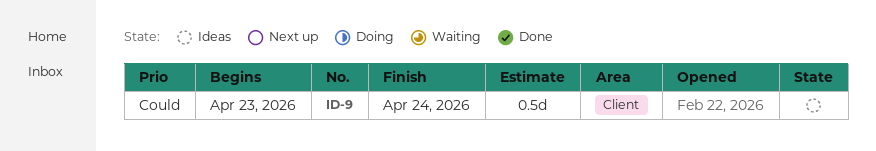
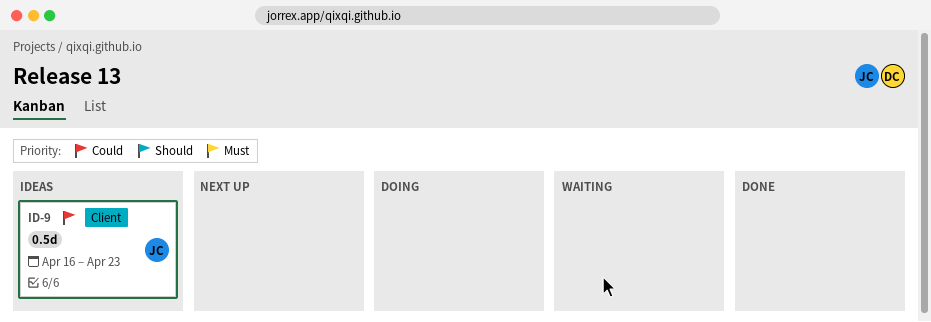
ID-9, start: Apr 23 -> Apr 16
ID-9, due: Apr 24 -> Apr 23

